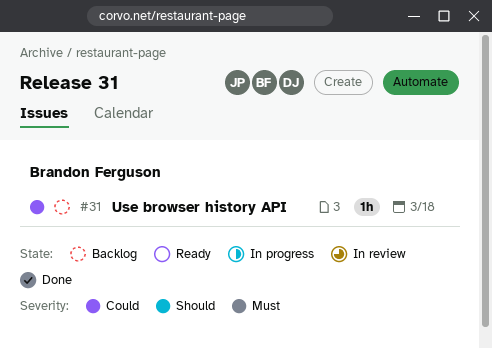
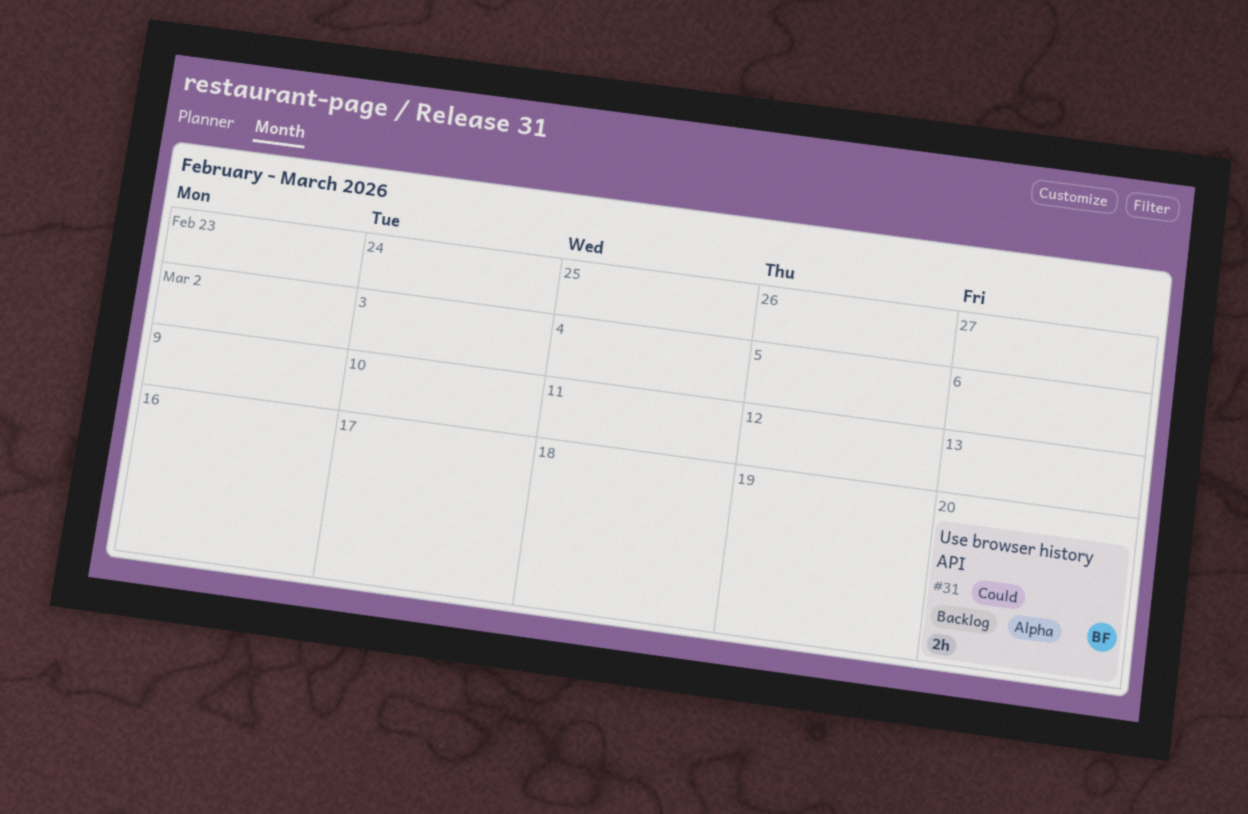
#31, estimate: 1h -> 2h
#31, due: Mar 18 -> Mar 20

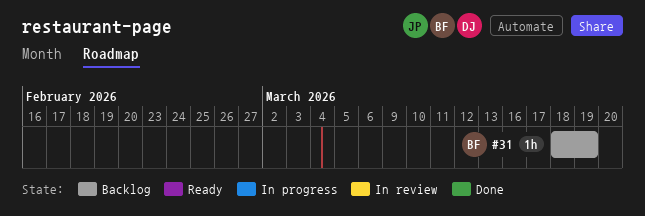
#31, estimate: 2h -> 1h
#31, due: Mar 20 -> Mar 19

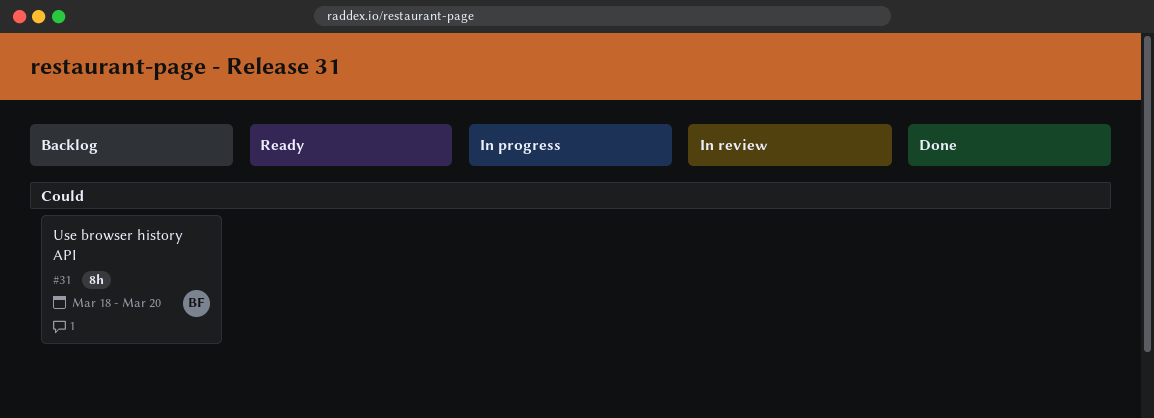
#31, estimate: 1h -> 8h
#31, due: Mar 19 -> Mar 20

